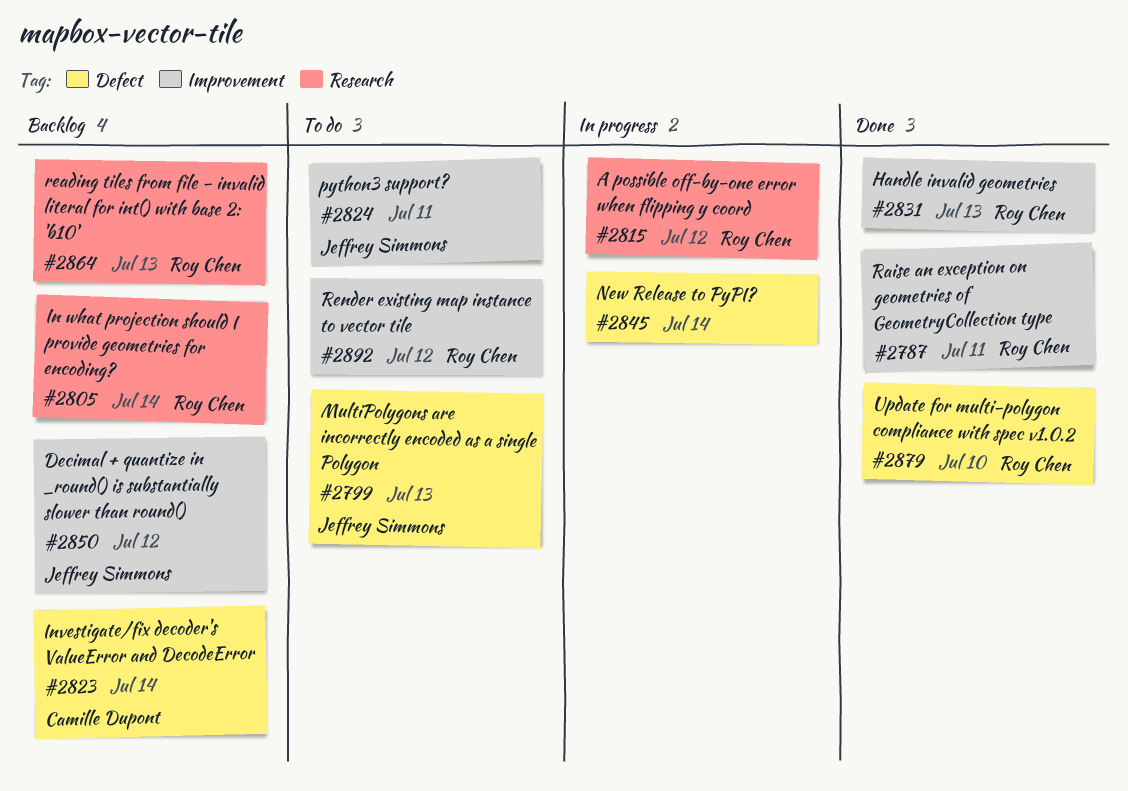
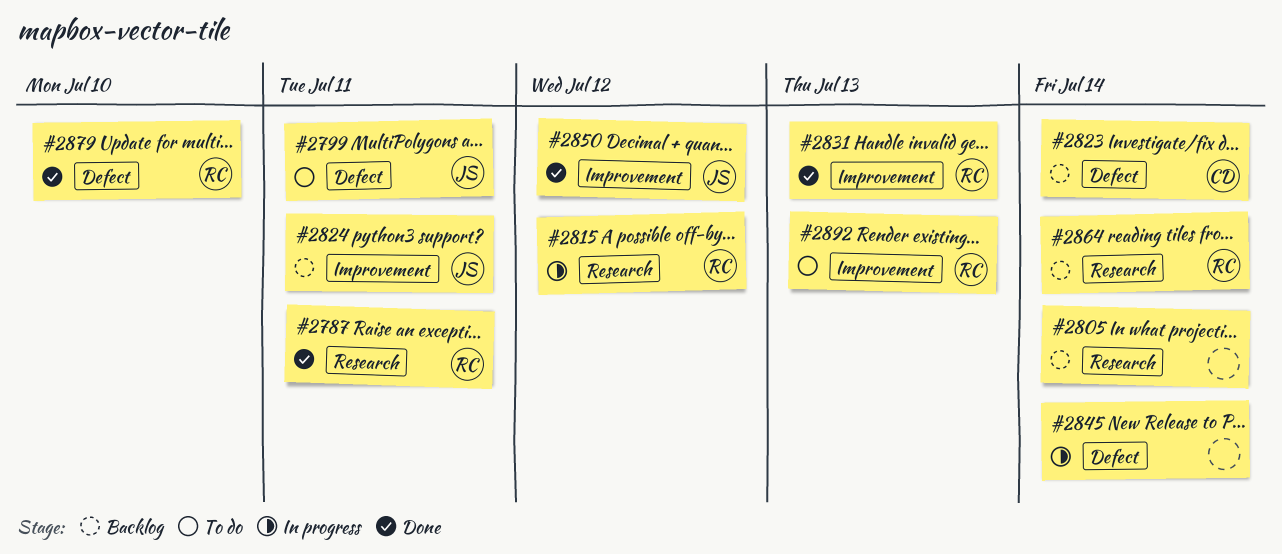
#2787, label: Improvement -> Research
#2799, due: Jul 13 -> Jul 11
#2805, owner: Roy Chen -> none
#2824, status: To do -> Backlog
#2850, status: Backlog -> Done
#2864, due: Jul 13 -> Jul 14
#2892, due: Jul 12 -> Jul 13

